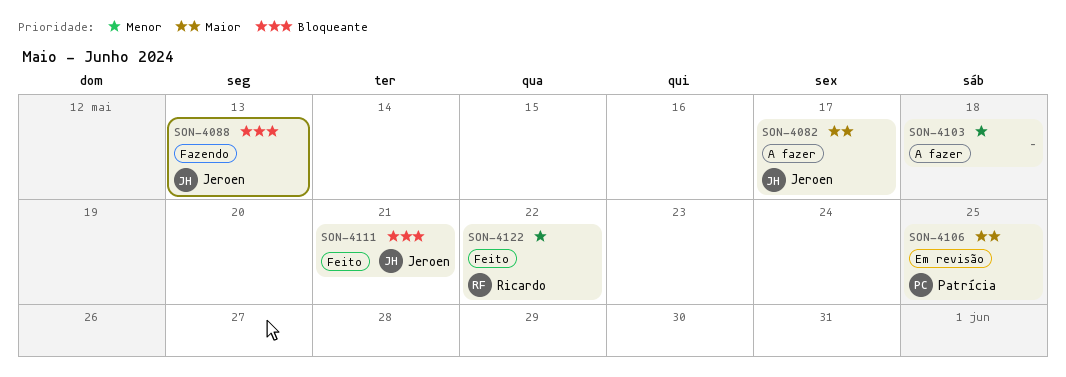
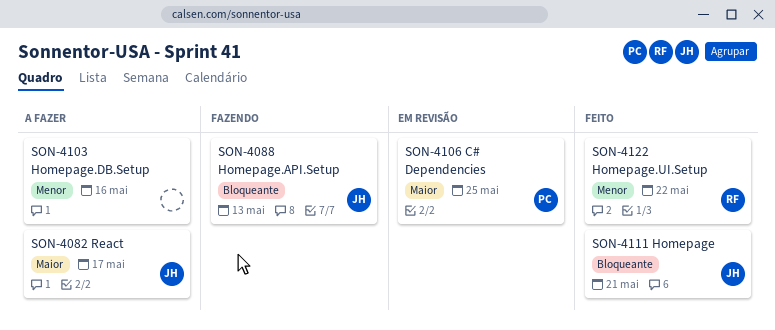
SON-4103, due: May 18 -> May 16

